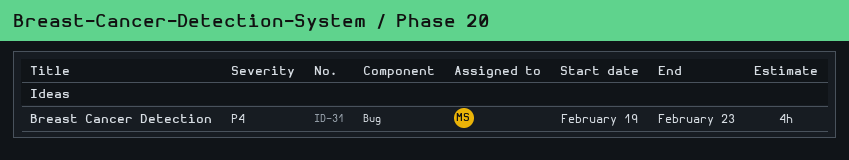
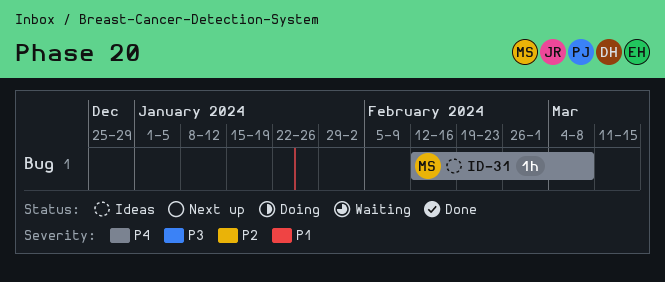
ID-31, estimate: 4h -> 1h
ID-31, start: Feb 19 -> Feb 12
ID-31, due: Feb 23 -> Mar 8

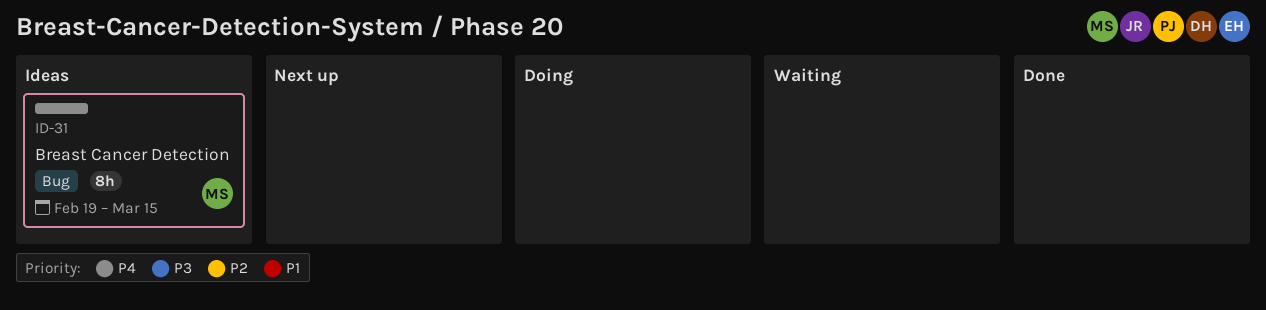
ID-31, estimate: 1h -> 8h
ID-31, start: Feb 12 -> Feb 19
ID-31, due: Mar 8 -> Mar 15

